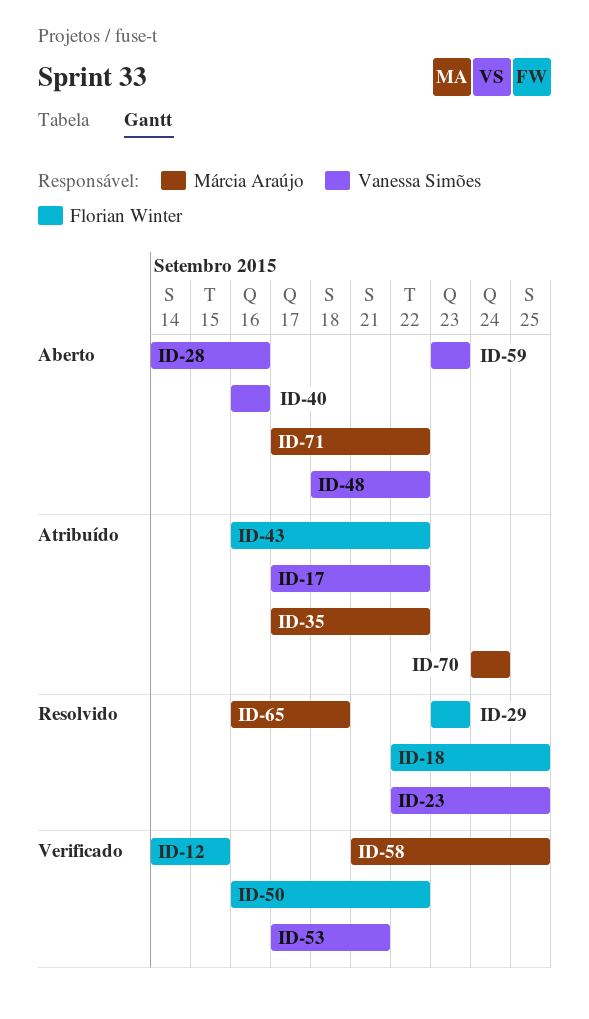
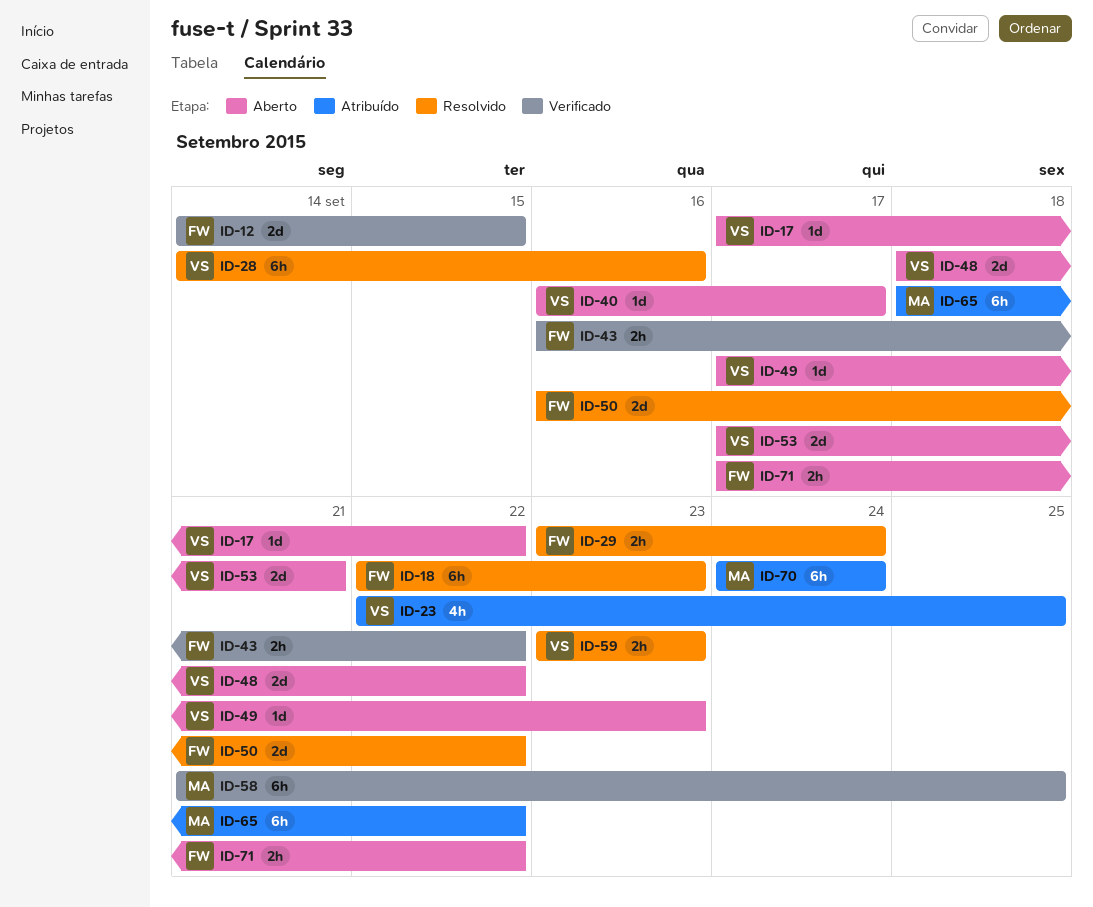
ID-17, status: Atribuído -> Aberto
ID-18, due: Sep 25 -> Sep 23
ID-23, status: Resolvido -> Atribuído
ID-28, status: Aberto -> Resolvido
ID-29, due: Sep 23 -> Sep 24
ID-35: present -> none
ID-40, due: Sep 16 -> Sep 17
ID-43, status: Atribuído -> Verificado
ID-49: none -> present
ID-50, status: Verificado -> Resolvido
ID-53, status: Verificado -> Aberto
ID-59, status: Aberto -> Resolvido
ID-65, status: Resolvido -> Atribuído
ID-65, start: Sep 16 -> Sep 18
ID-65, due: Sep 18 -> Sep 22
ID-71, owner: Márcia Araújo -> Florian Winter

